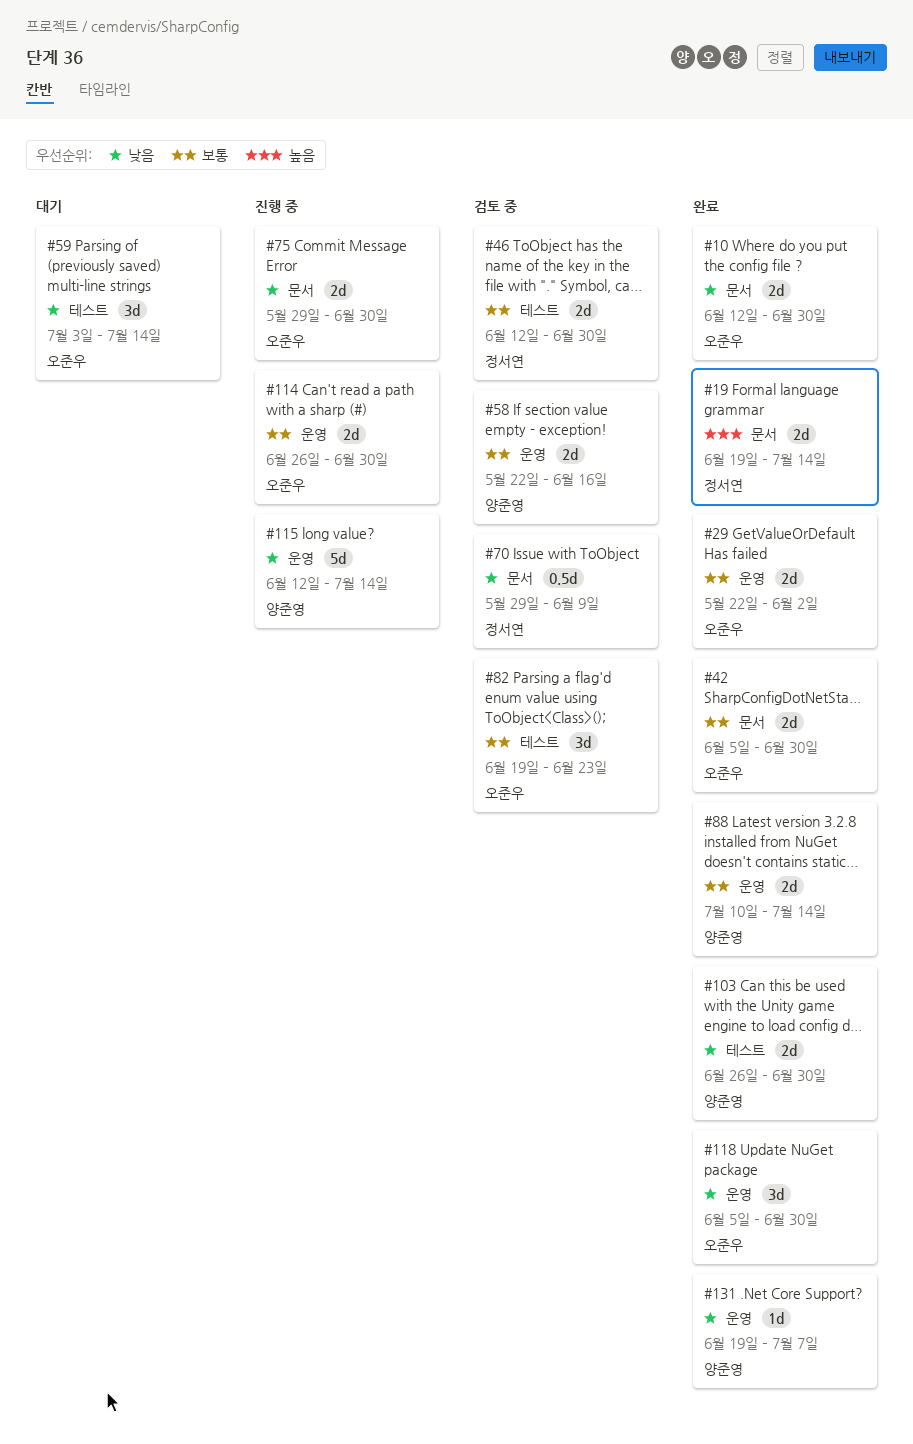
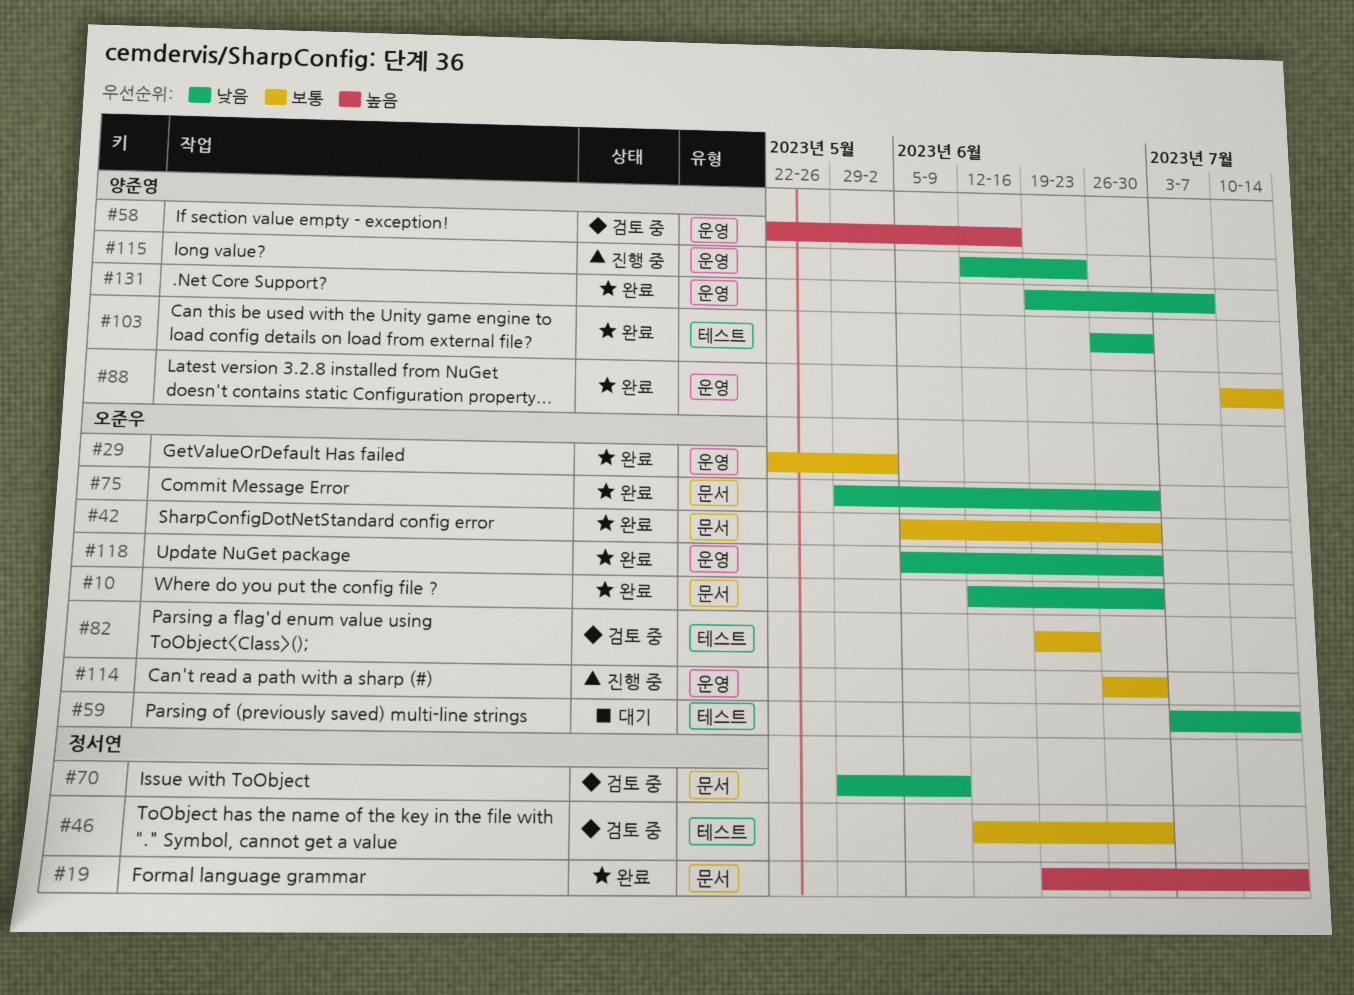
#58, priority: 보통 -> 높음
#75, status: 진행 중 -> 완료
#115, due: Jul 14 -> Jun 23

